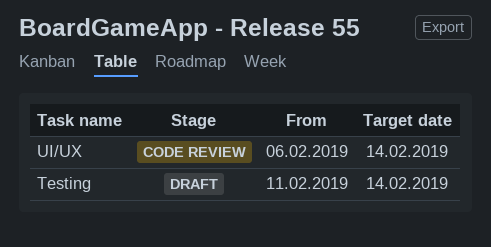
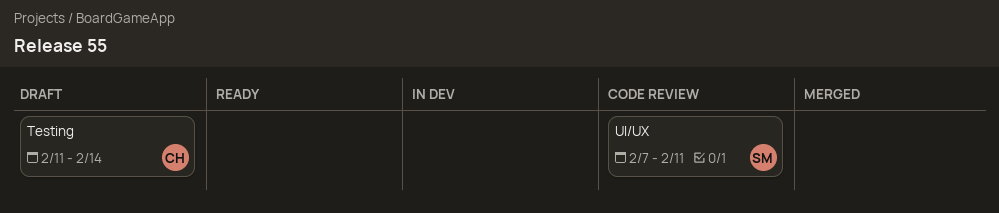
UI/UX, start: Feb 6 -> Feb 7
UI/UX, due: Feb 14 -> Feb 11

